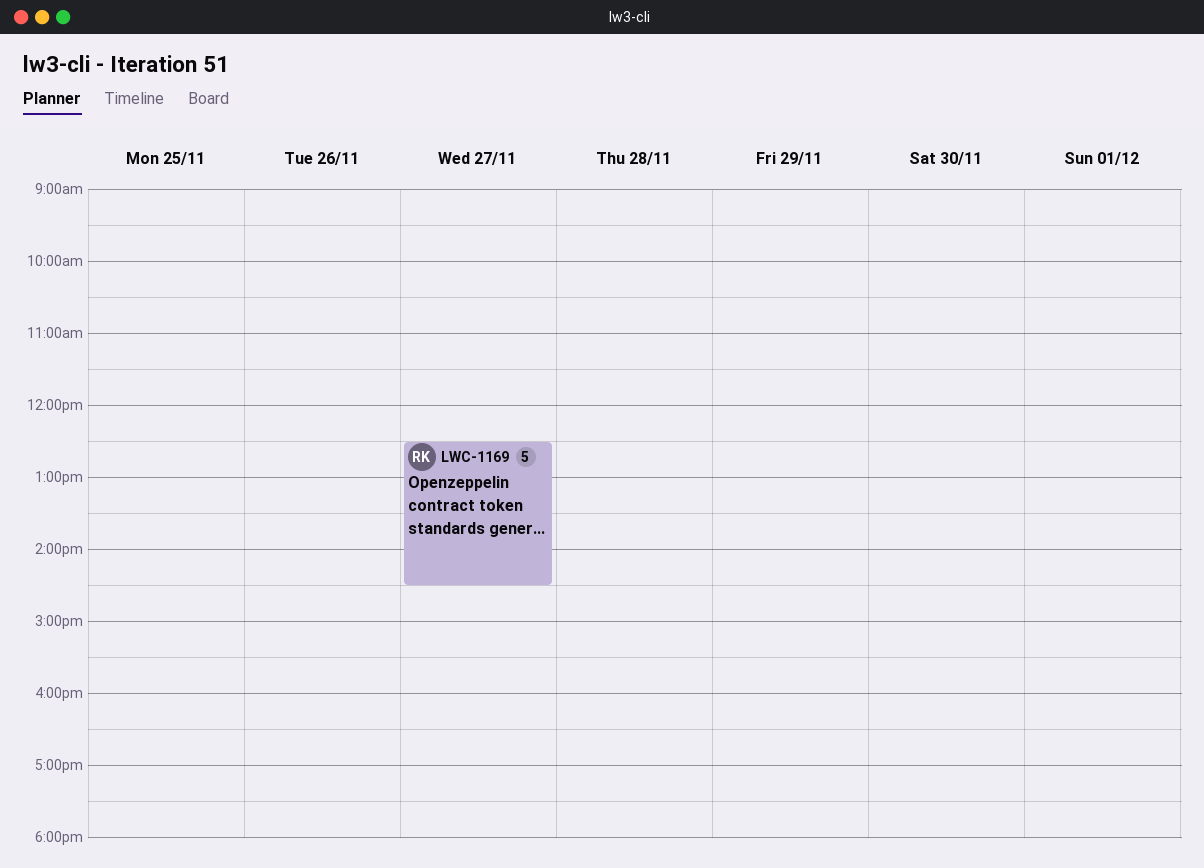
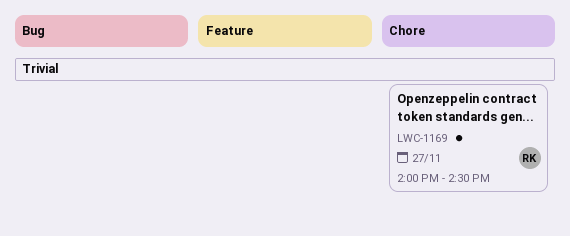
LWC-1169, estimate: 5 -> 1
LWC-1169, begins: 12:30 -> 14:00

